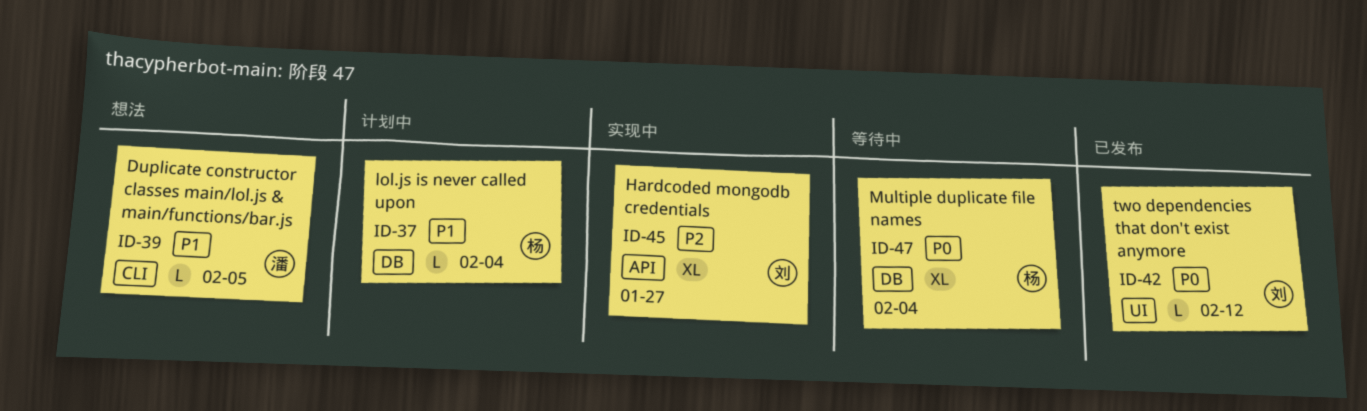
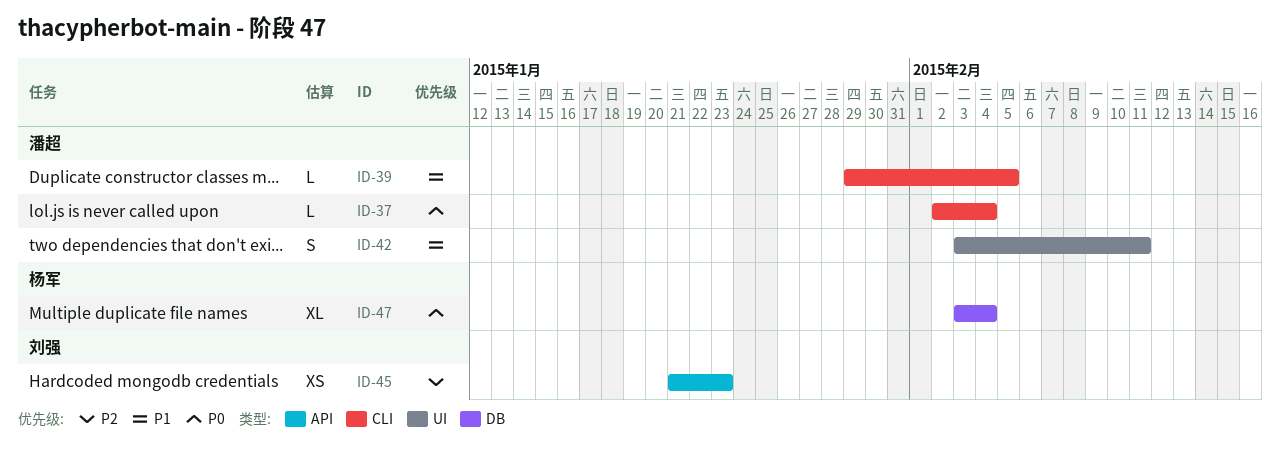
ID-37, owner: 杨军 -> 潘超
ID-37, priority: P1 -> P0
ID-37, label: DB -> CLI
ID-42, owner: 刘强 -> 潘超
ID-42, priority: P0 -> P1
ID-42, estimate: L -> S
ID-42, due: Feb 12 -> Feb 11
ID-45, estimate: XL -> XS
ID-45, due: Jan 27 -> Jan 23

